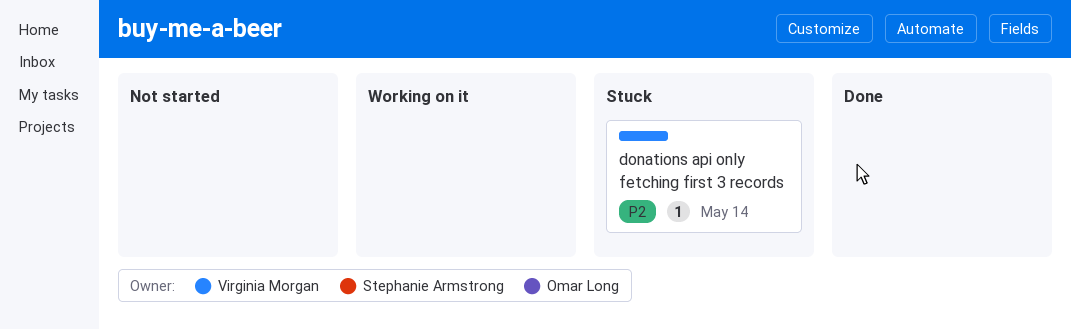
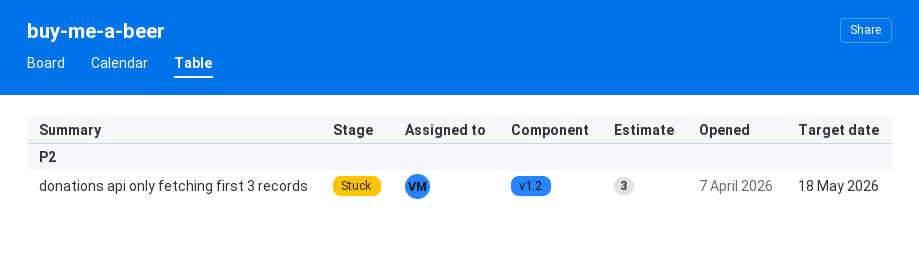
donations api only fetching first 3 records, estimate: 1 -> 3
donations api only fetching first 3 records, due: May 14 -> May 18

